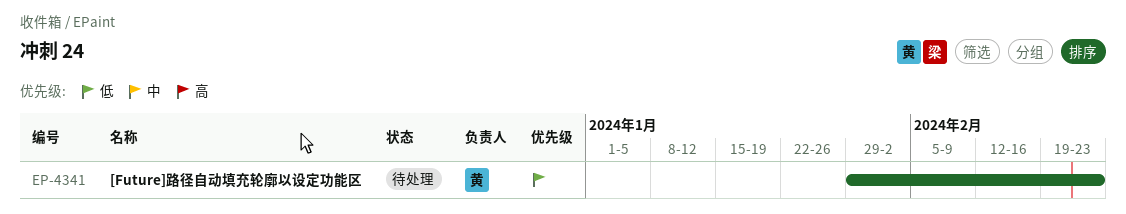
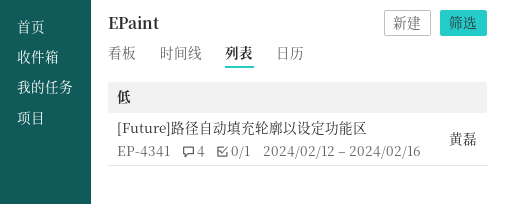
EP-4341, start: Jan 29 -> Feb 12
EP-4341, due: Feb 23 -> Feb 16

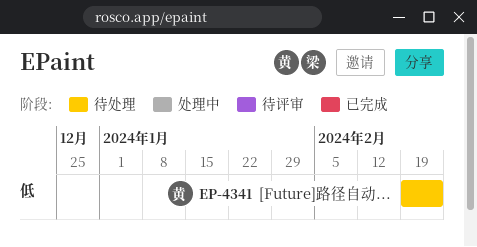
EP-4341, start: Feb 12 -> Feb 19
EP-4341, due: Feb 16 -> Feb 23

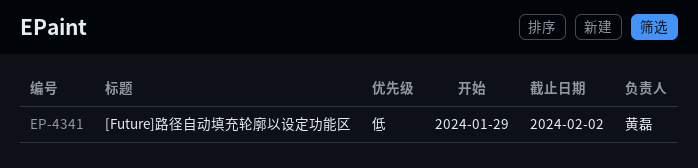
EP-4341, start: Feb 19 -> Jan 29
EP-4341, due: Feb 23 -> Feb 2

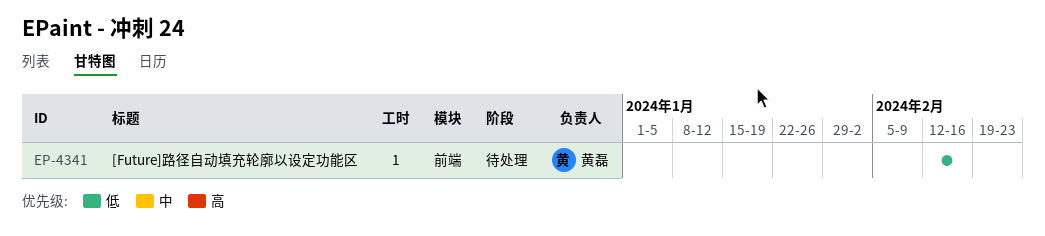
EP-4341, start: Jan 29 -> Feb 12
EP-4341, due: Feb 2 -> Feb 16

